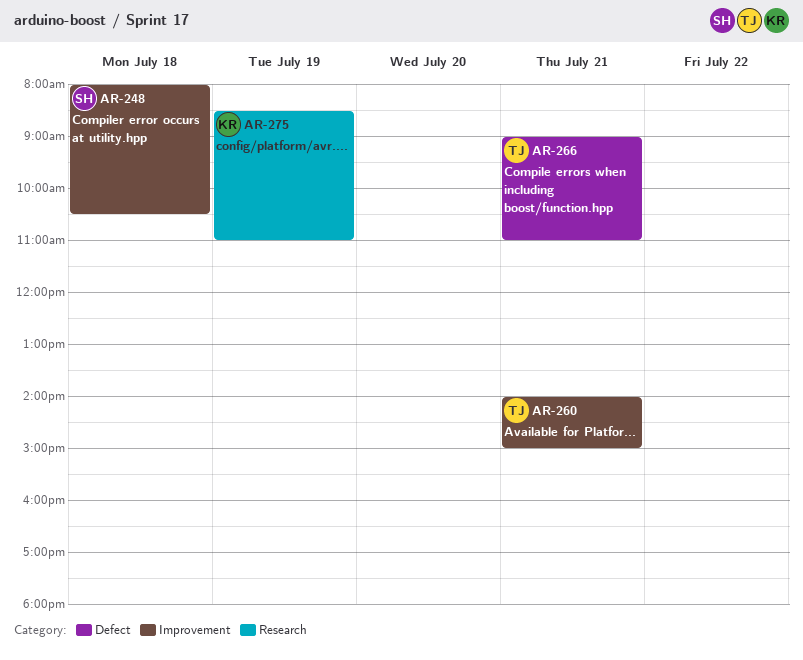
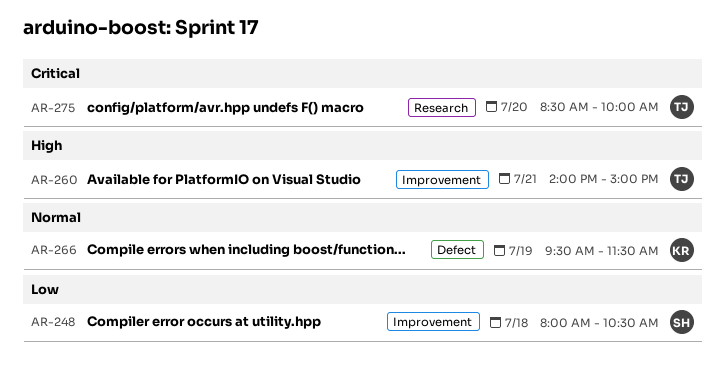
AR-266, owner: TJ -> KR
AR-266, day: Jul 21 -> Jul 19
AR-266, begins: 09:00 -> 09:30
AR-266, ends: 11:00 -> 11:30
AR-275, owner: KR -> TJ
AR-275, day: Jul 19 -> Jul 20
AR-275, ends: 11:00 -> 10:00

